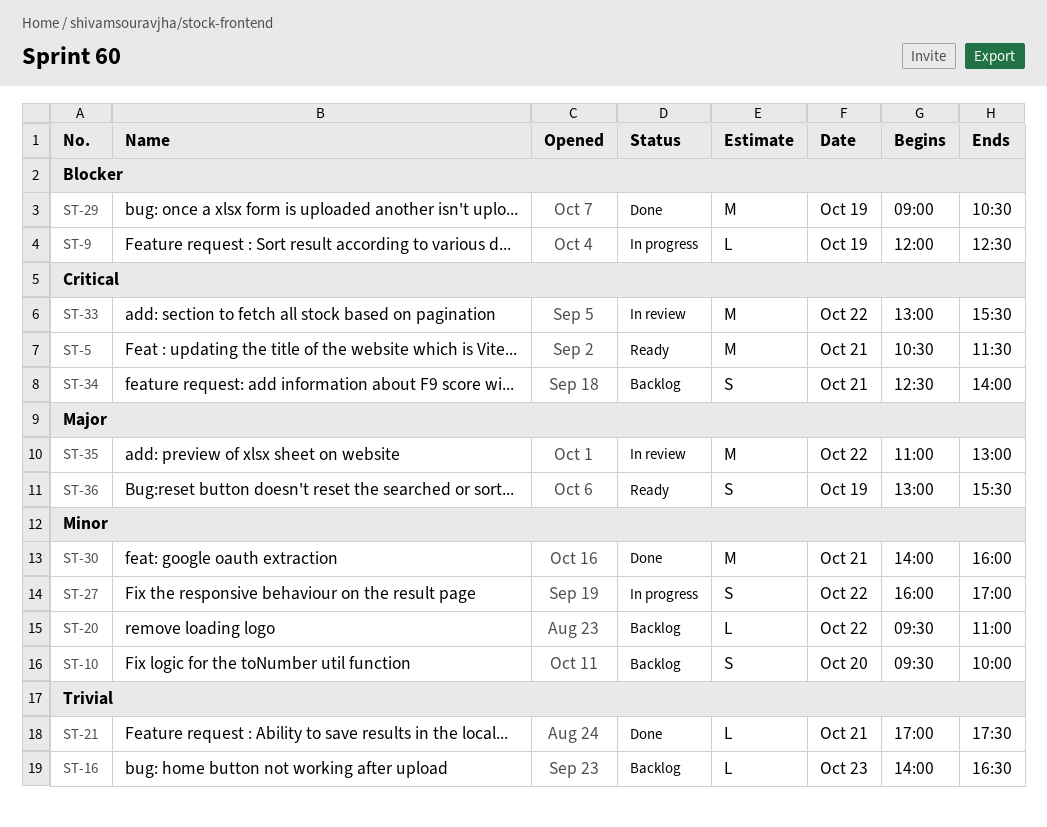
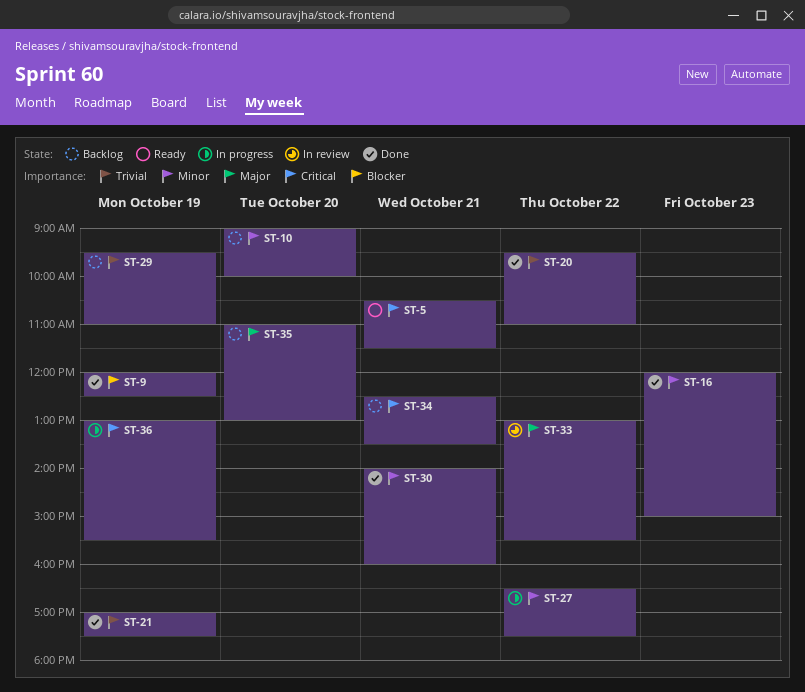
ST-9, status: In progress -> Done
ST-10, begins: 09:30 -> 09:00
ST-16, status: Backlog -> Done
ST-16, priority: Trivial -> Minor
ST-16, begins: 14:00 -> 12:00
ST-16, ends: 16:30 -> 15:00
ST-20, status: Backlog -> Done
ST-20, priority: Minor -> Trivial
ST-21, day: Oct 21 -> Oct 19
ST-27, begins: 16:00 -> 16:30
ST-27, ends: 17:00 -> 17:30
ST-29, status: Done -> Backlog
ST-29, priority: Blocker -> Trivial
ST-29, begins: 09:00 -> 09:30
ST-29, ends: 10:30 -> 11:00
ST-33, priority: Critical -> Major
ST-34, ends: 14:00 -> 13:30
ST-35, status: In review -> Backlog
ST-35, day: Oct 22 -> Oct 20
ST-36, status: Ready -> In progress
ST-36, priority: Major -> Critical

